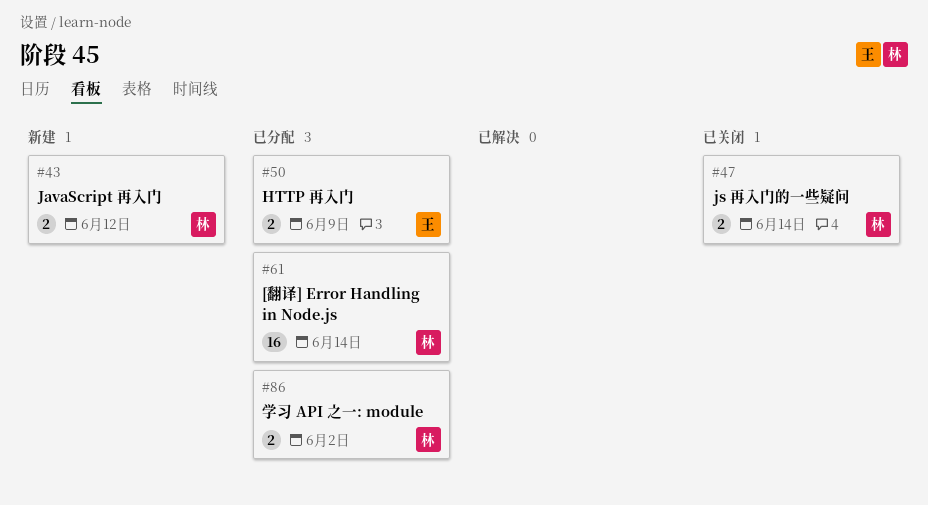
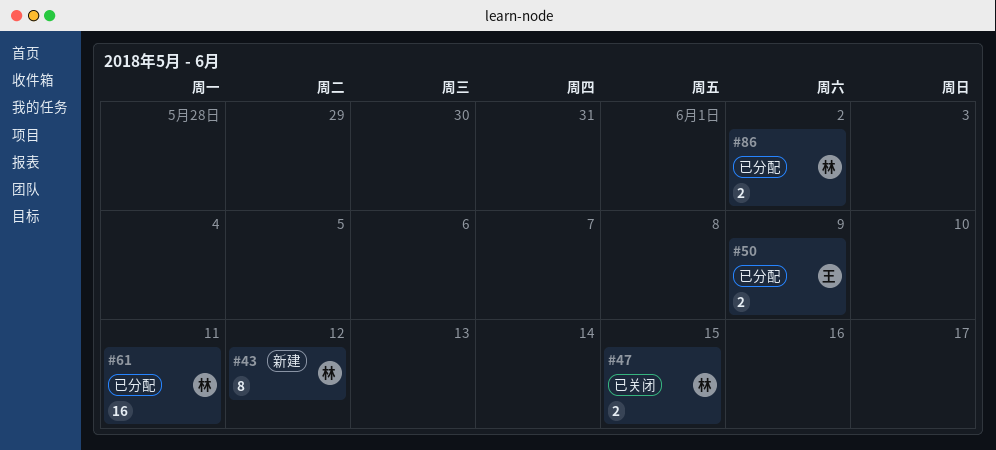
#43, estimate: 2 -> 8
#47, due: Jun 14 -> Jun 15
#61, due: Jun 14 -> Jun 11

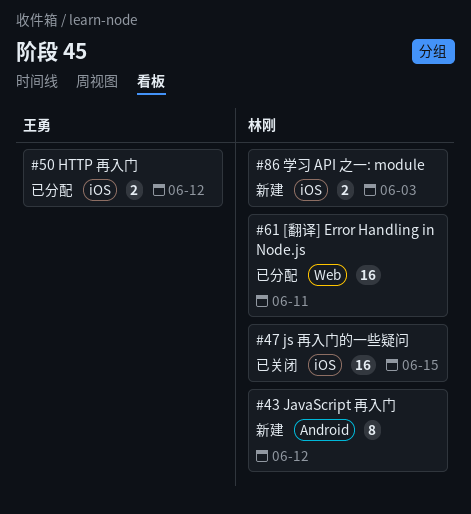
#47, estimate: 2 -> 16
#50, due: Jun 9 -> Jun 12
#86, status: 已分配 -> 新建
#86, due: Jun 2 -> Jun 3

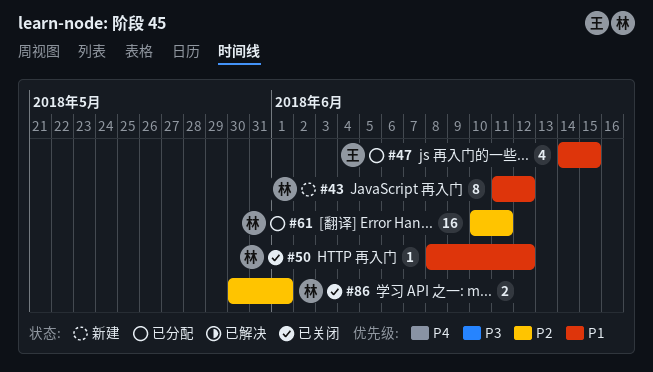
#47, status: 已关闭 -> 已分配
#47, owner: 林刚 -> 王勇
#47, estimate: 16 -> 4
#50, status: 已分配 -> 已关闭
#50, owner: 王勇 -> 林刚
#50, estimate: 2 -> 1
#86, status: 新建 -> 已关闭
#86, due: Jun 3 -> Jun 1

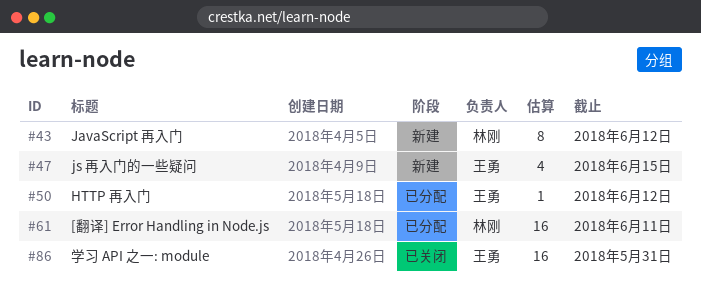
#47, status: 已分配 -> 新建
#50, status: 已关闭 -> 已分配
#50, owner: 林刚 -> 王勇
#86, owner: 林刚 -> 王勇
#86, estimate: 2 -> 16
#86, due: Jun 1 -> May 31

